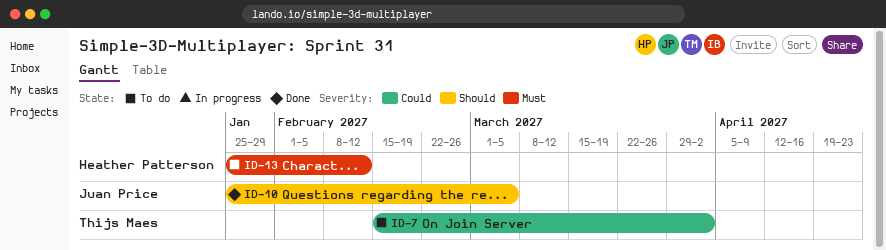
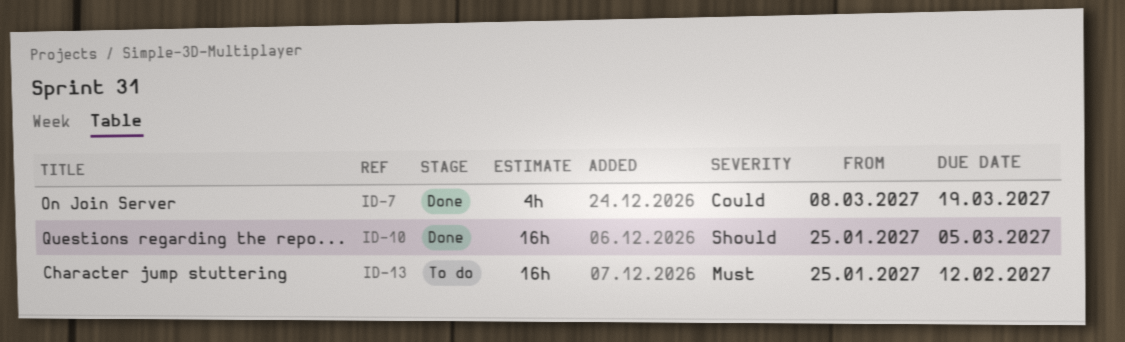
ID-7, status: To do -> Done
ID-7, start: Feb 15 -> Mar 8
ID-7, due: Apr 2 -> Mar 19

